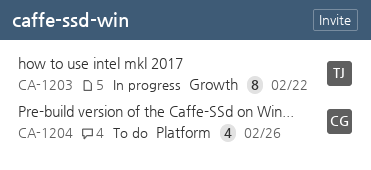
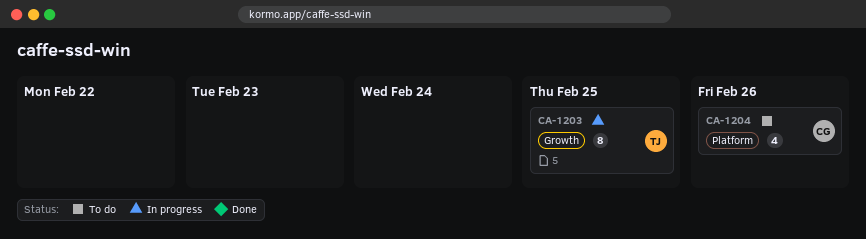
CA-1203, due: Feb 22 -> Feb 25

